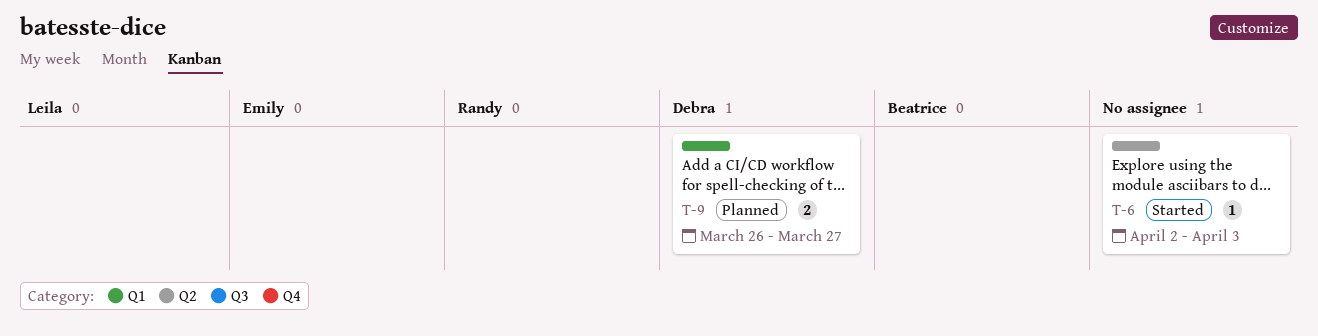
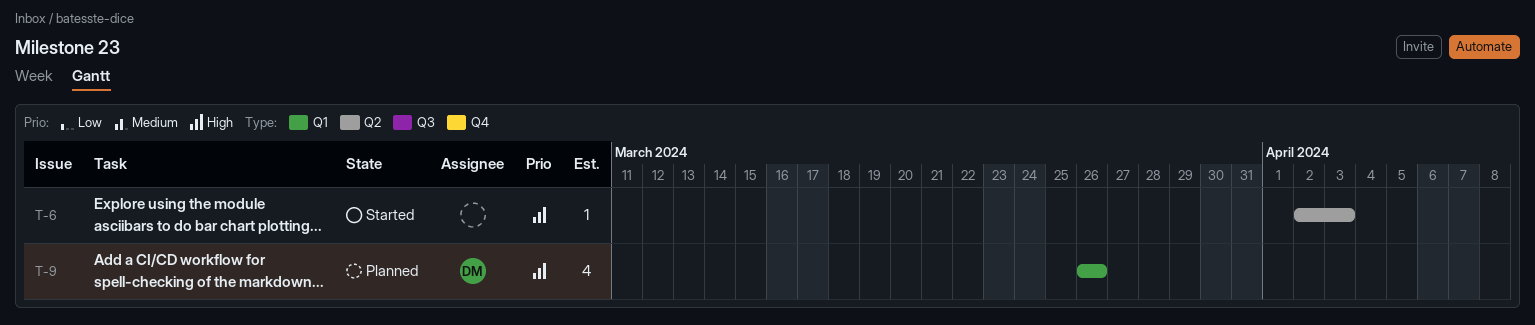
T-9, estimate: 2 -> 4
T-9, due: Mar 27 -> Mar 26

